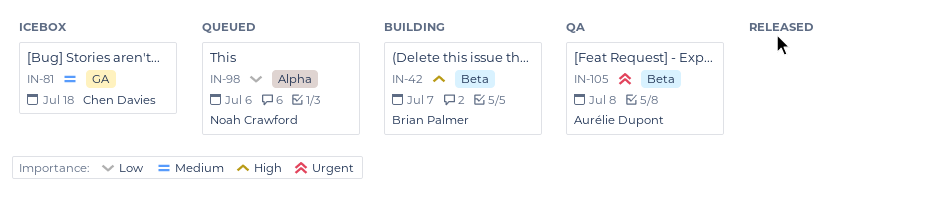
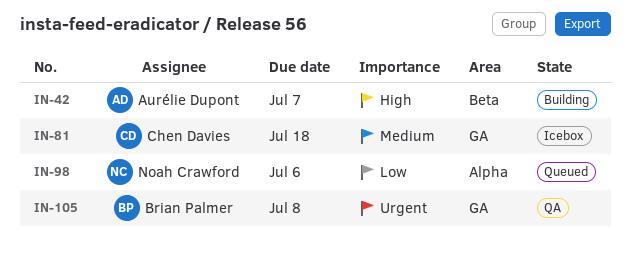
IN-42, owner: Brian Palmer -> Aurélie Dupont
IN-105, owner: Aurélie Dupont -> Brian Palmer
IN-105, label: Beta -> GA

